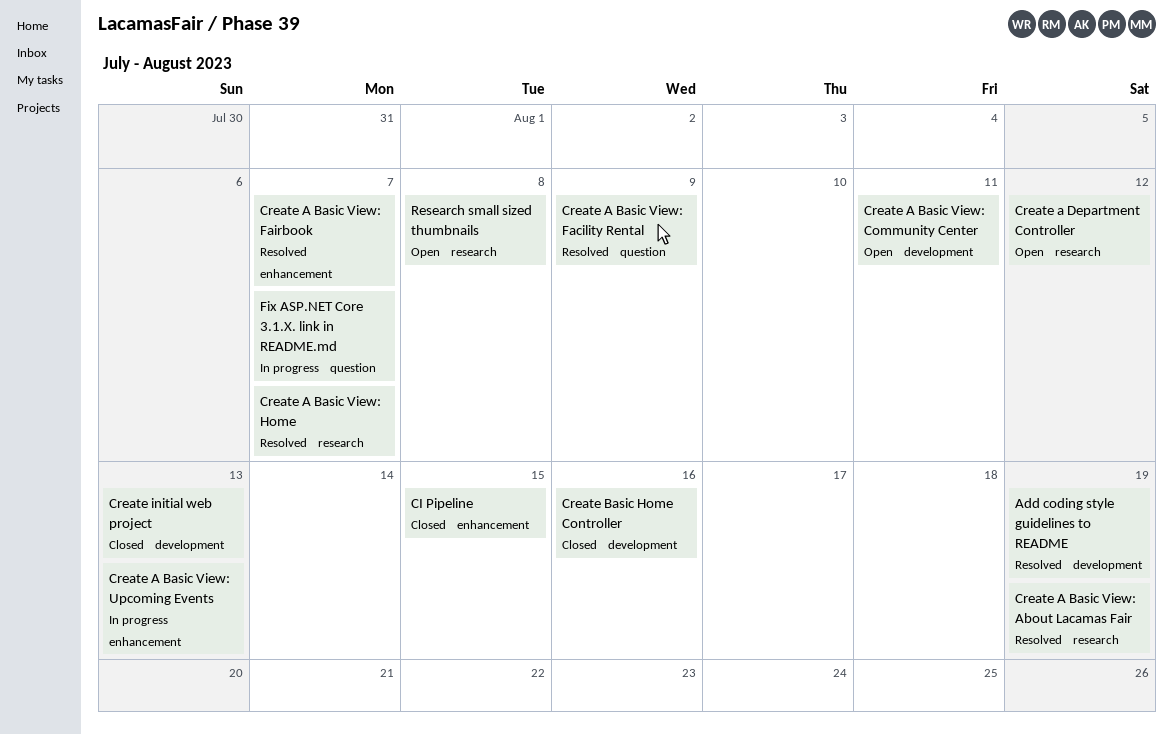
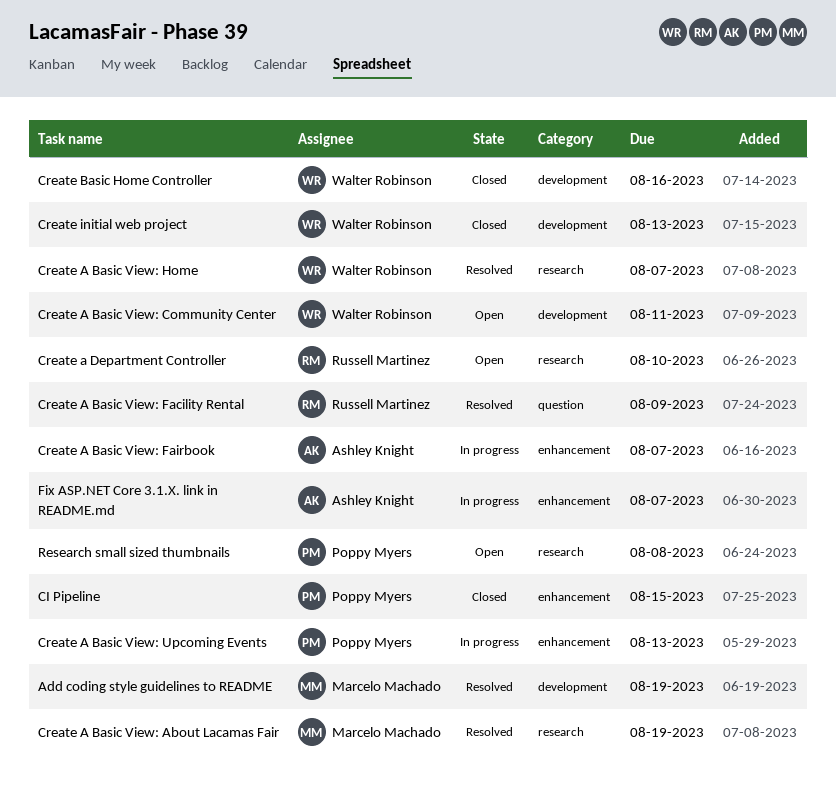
Create A Basic View: Fairbook, status: Resolved -> In progress
Create a Department Controller, due: Aug 12 -> Aug 10
Fix ASP.NET Core 3.1.X. link in README.md, label: question -> enhancement

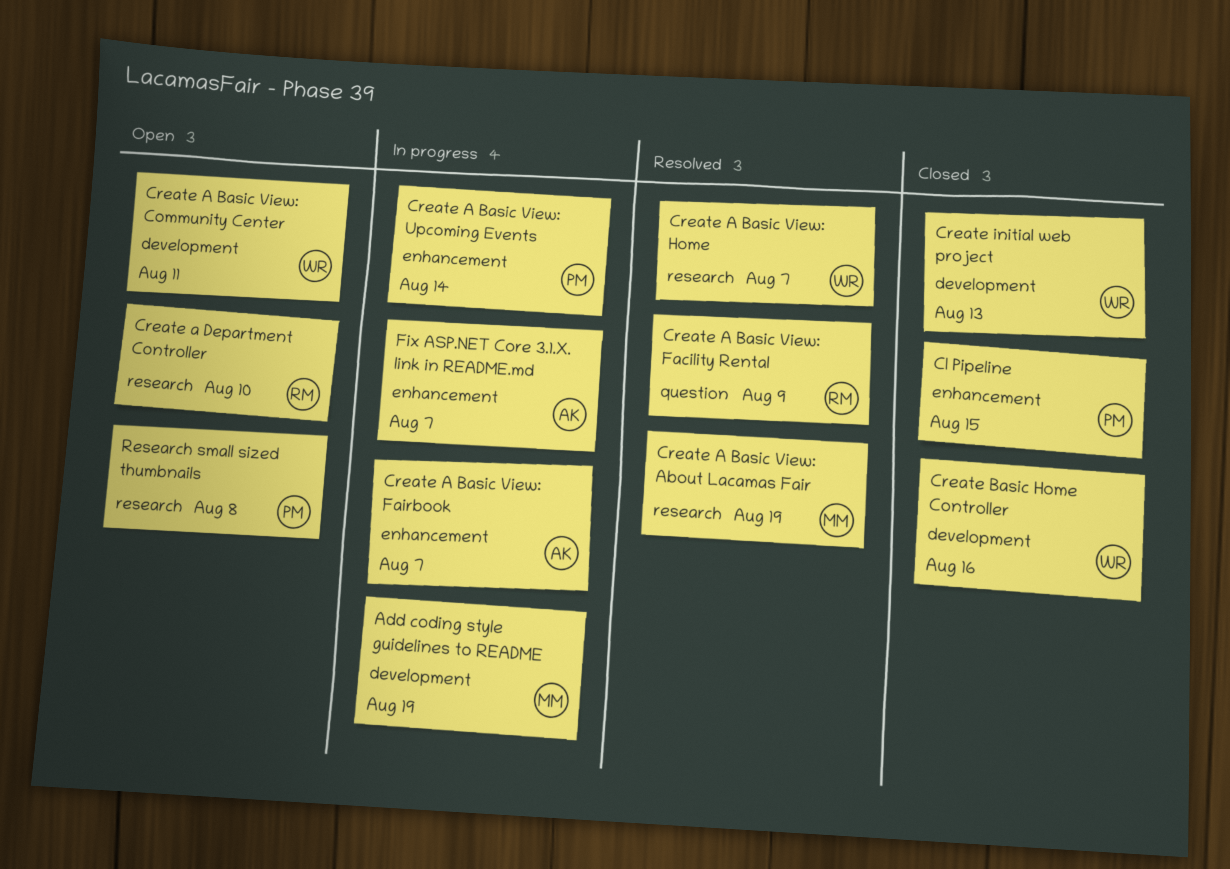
Add coding style guidelines to README, status: Resolved -> In progress
Create A Basic View: Upcoming Events, due: Aug 13 -> Aug 14

